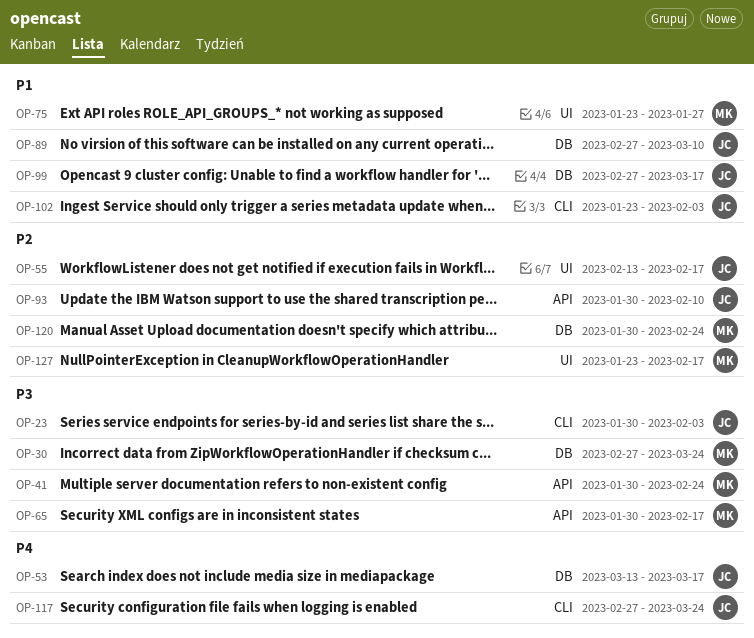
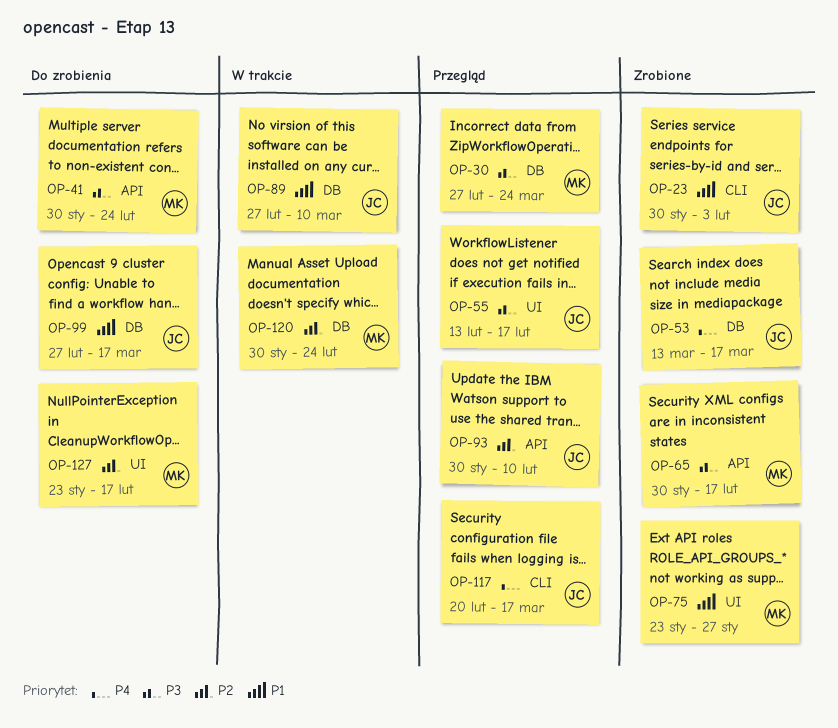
OP-23, priority: P3 -> P1
OP-55, priority: P2 -> P3
OP-102: present -> none
OP-117, start: Feb 27 -> Feb 20
OP-117, due: Mar 24 -> Mar 17

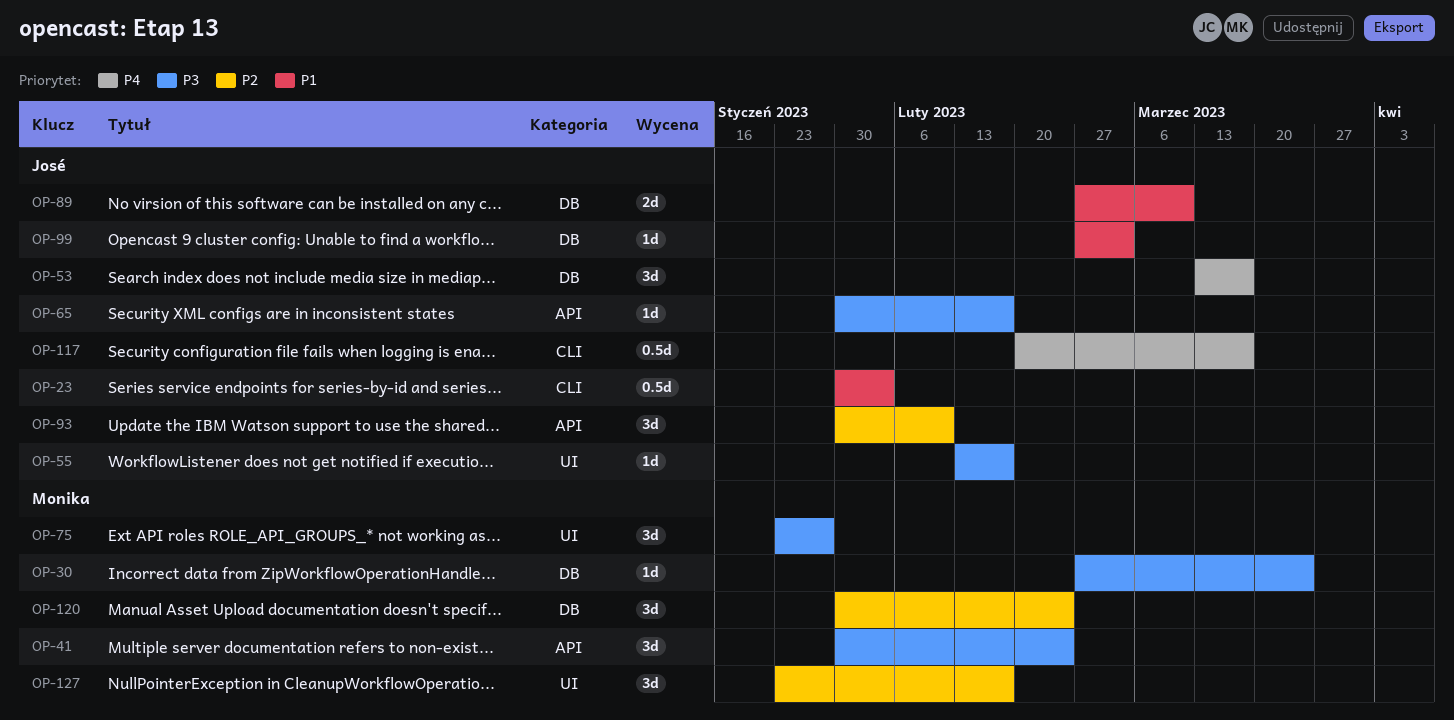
OP-65, owner: Monika -> José
OP-75, priority: P1 -> P3
OP-99, due: Mar 17 -> Mar 3

